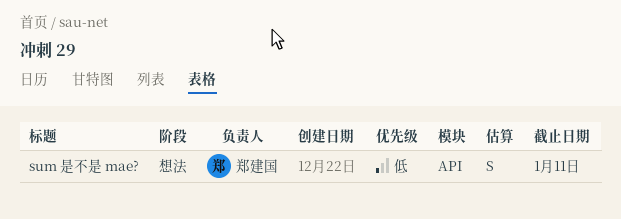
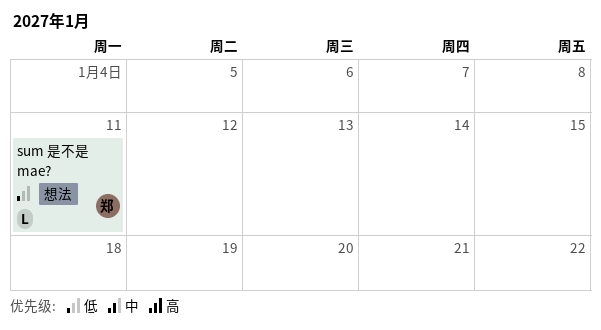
sum 是不是 mae?, estimate: S -> L

